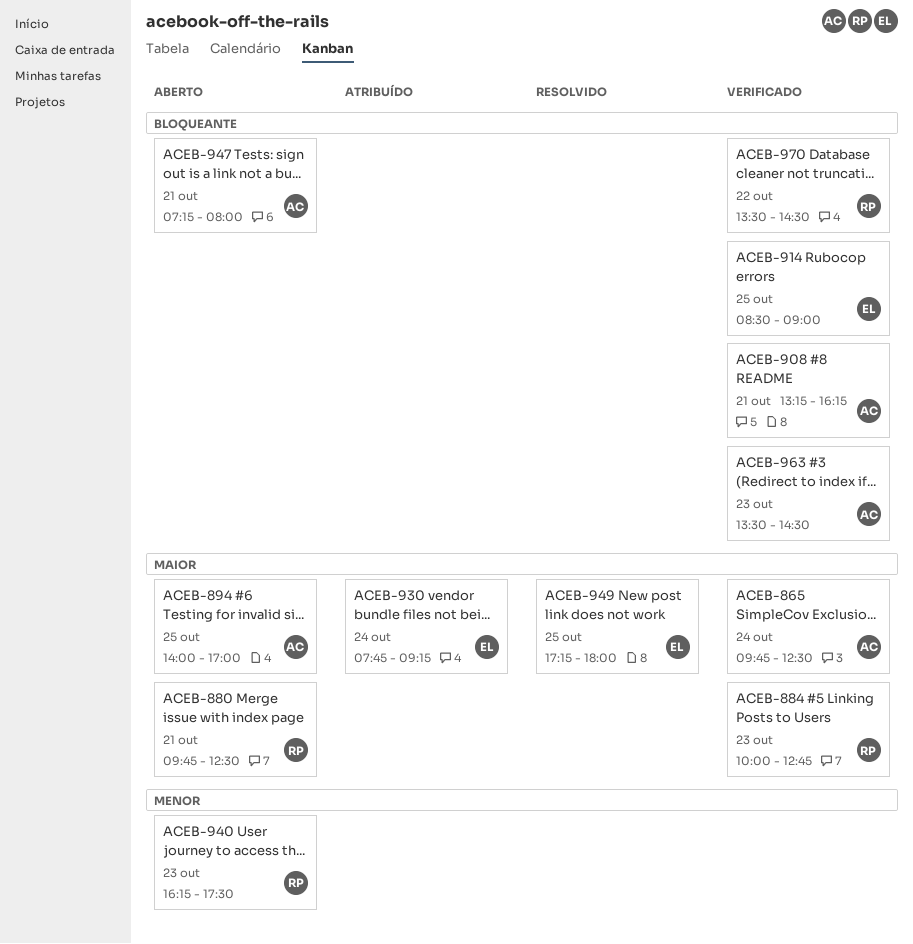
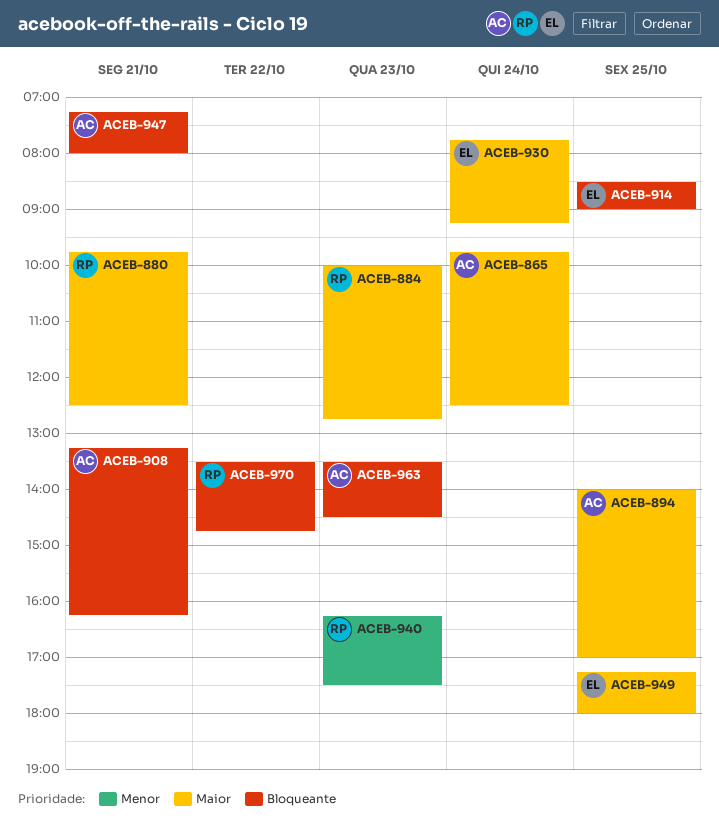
ACEB-970, ends: 14:30 -> 14:45

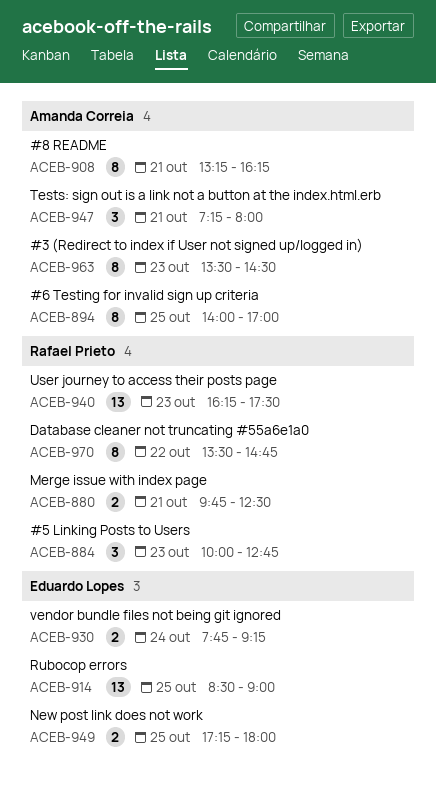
ACEB-865: present -> none

